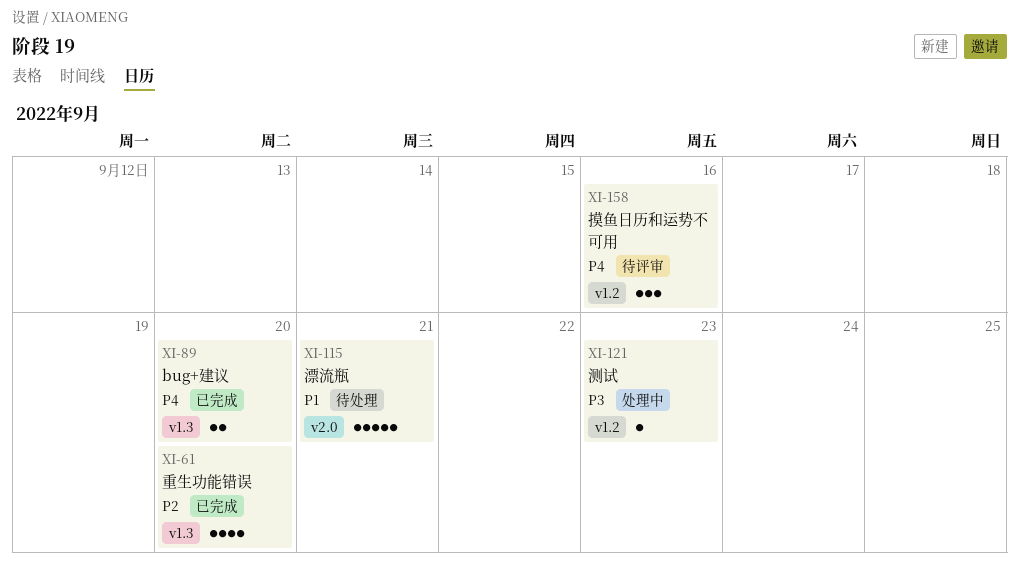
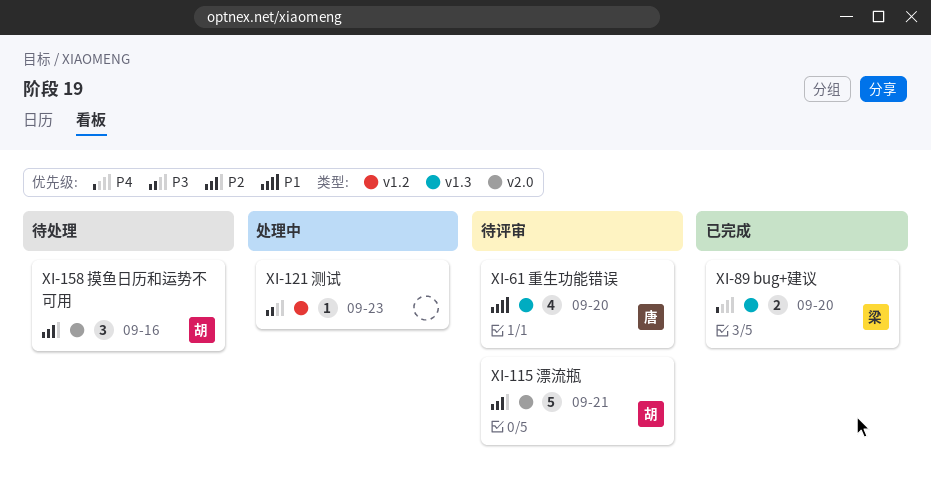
XI-61, status: 已完成 -> 待评审
XI-61, priority: P2 -> P1
XI-115, status: 待处理 -> 待评审
XI-115, priority: P1 -> P2
XI-158, status: 待评审 -> 待处理
XI-158, priority: P4 -> P2
XI-158, label: v1.2 -> v2.0

